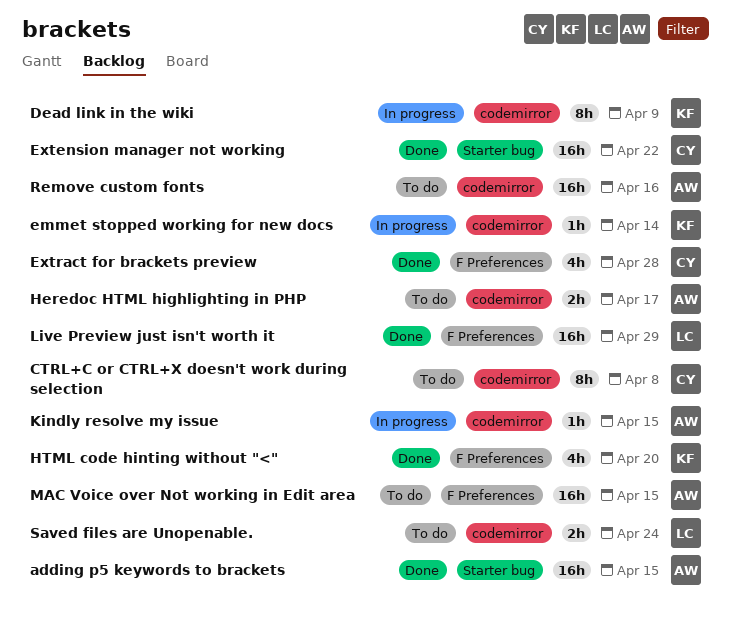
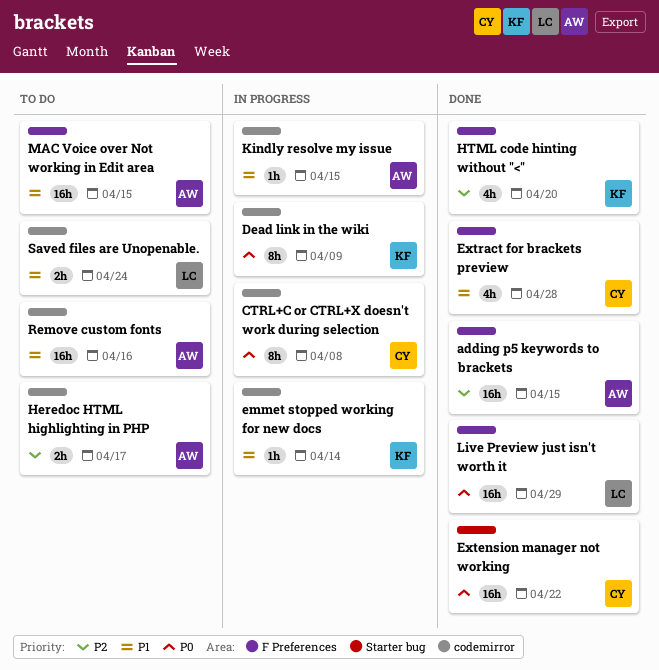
adding p5 keywords to brackets, label: Starter bug -> F Preferences
CTRL+C or CTRL+X doesn't work during selection, status: To do -> In progress

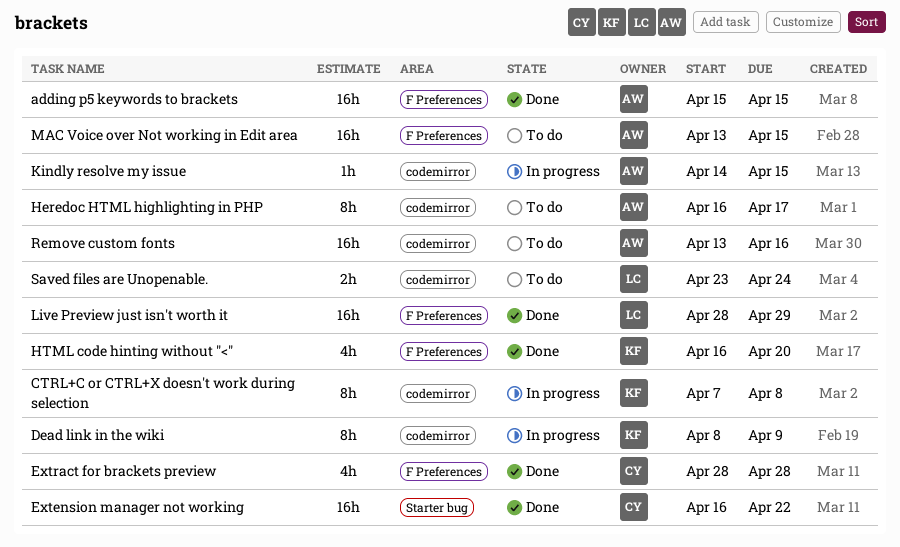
CTRL+C or CTRL+X doesn't work during selection, owner: CY -> KF
emmet stopped working for new docs: present -> none
Heredoc HTML highlighting in PHP, estimate: 2h -> 8h

